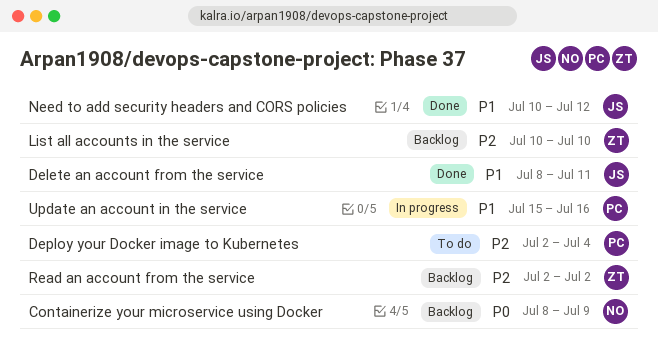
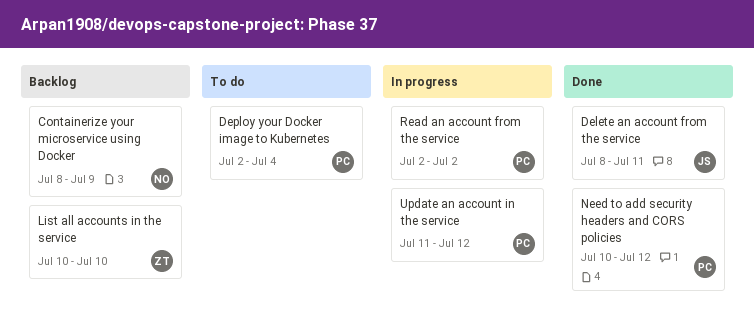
Need to add security headers and CORS policies, owner: JS -> PC
Read an account from the service, status: Backlog -> In progress
Read an account from the service, owner: ZT -> PC
Update an account in the service, start: Jul 15 -> Jul 11
Update an account in the service, due: Jul 16 -> Jul 12

